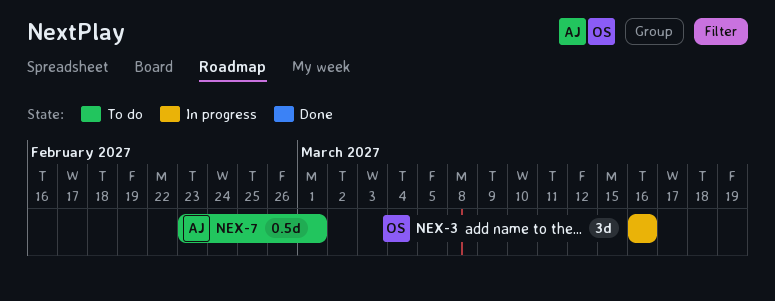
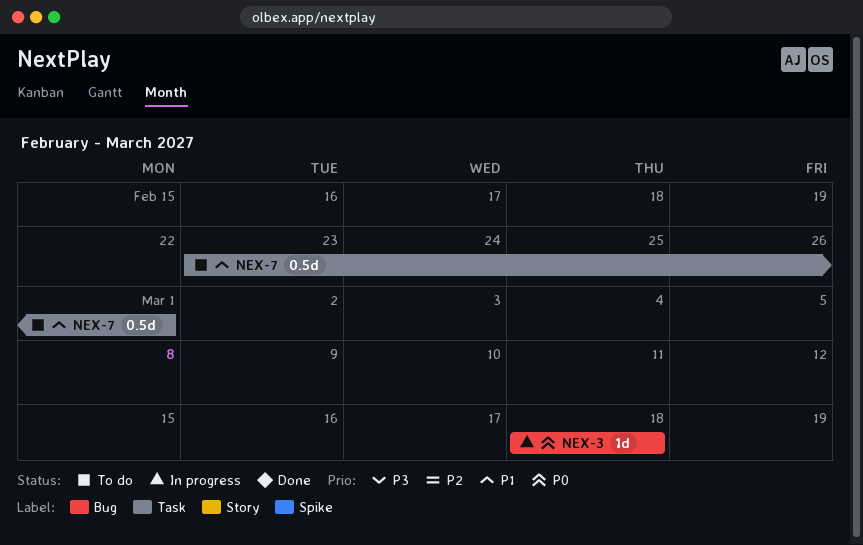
NEX-3, estimate: 3d -> 1d
NEX-3, start: Mar 16 -> Mar 18
NEX-3, due: Mar 16 -> Mar 18

